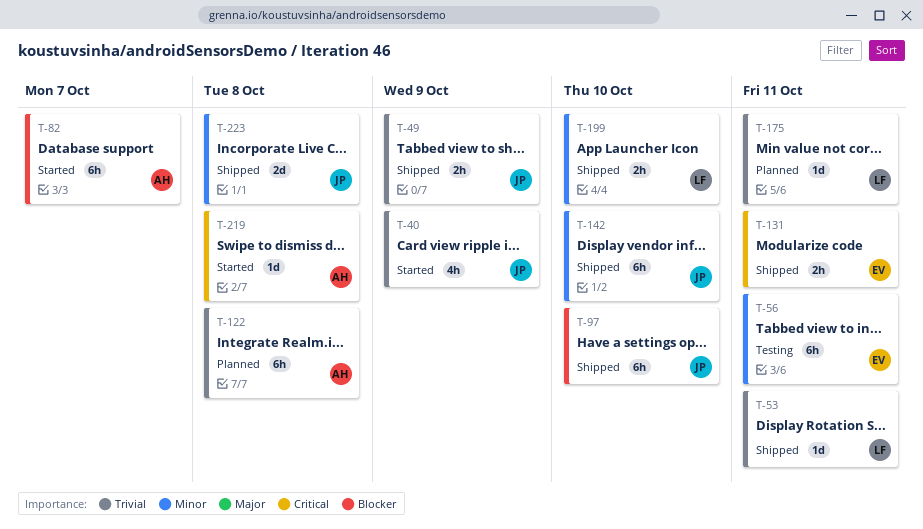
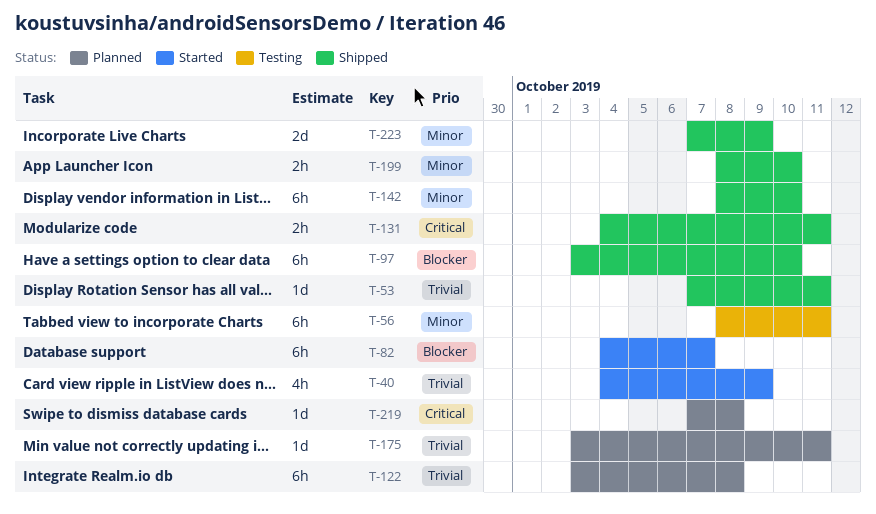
T-49: present -> none
T-219, status: Started -> Planned
T-223, due: Oct 8 -> Oct 9

